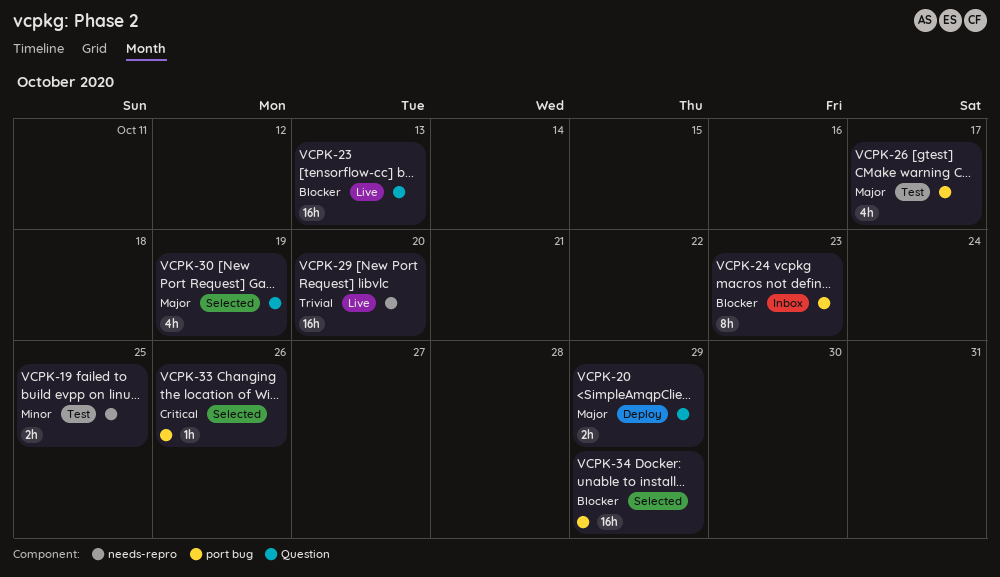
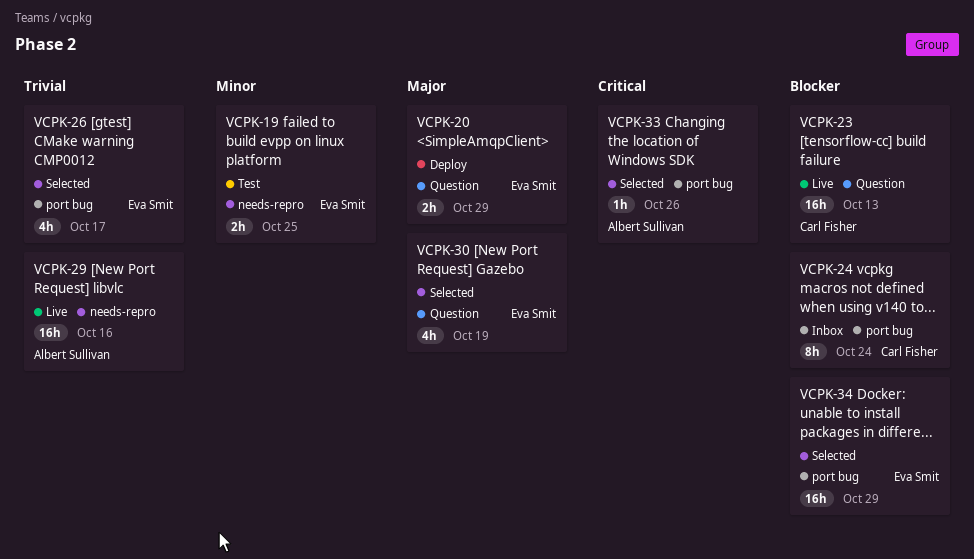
VCPK-24, due: Oct 23 -> Oct 24
VCPK-26, status: Test -> Selected
VCPK-26, priority: Major -> Trivial
VCPK-29, due: Oct 20 -> Oct 16

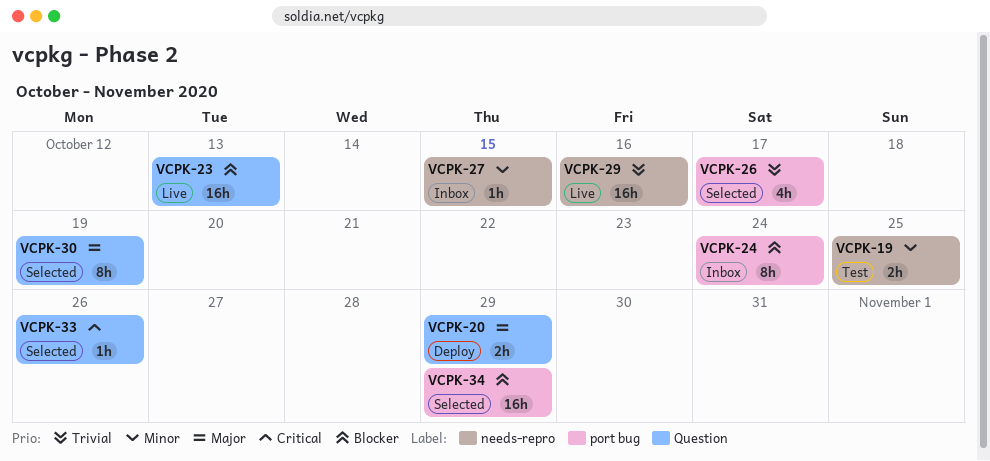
VCPK-27: none -> present
VCPK-30, estimate: 4h -> 8h
VCPK-33, label: port bug -> Question

